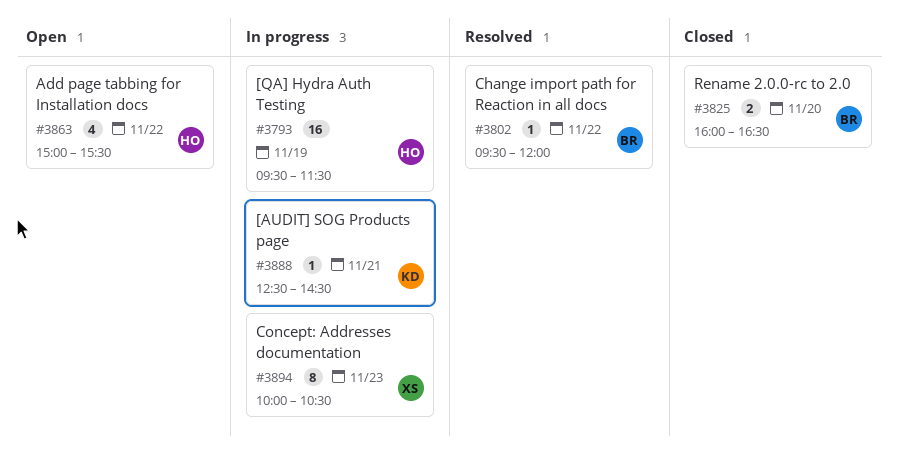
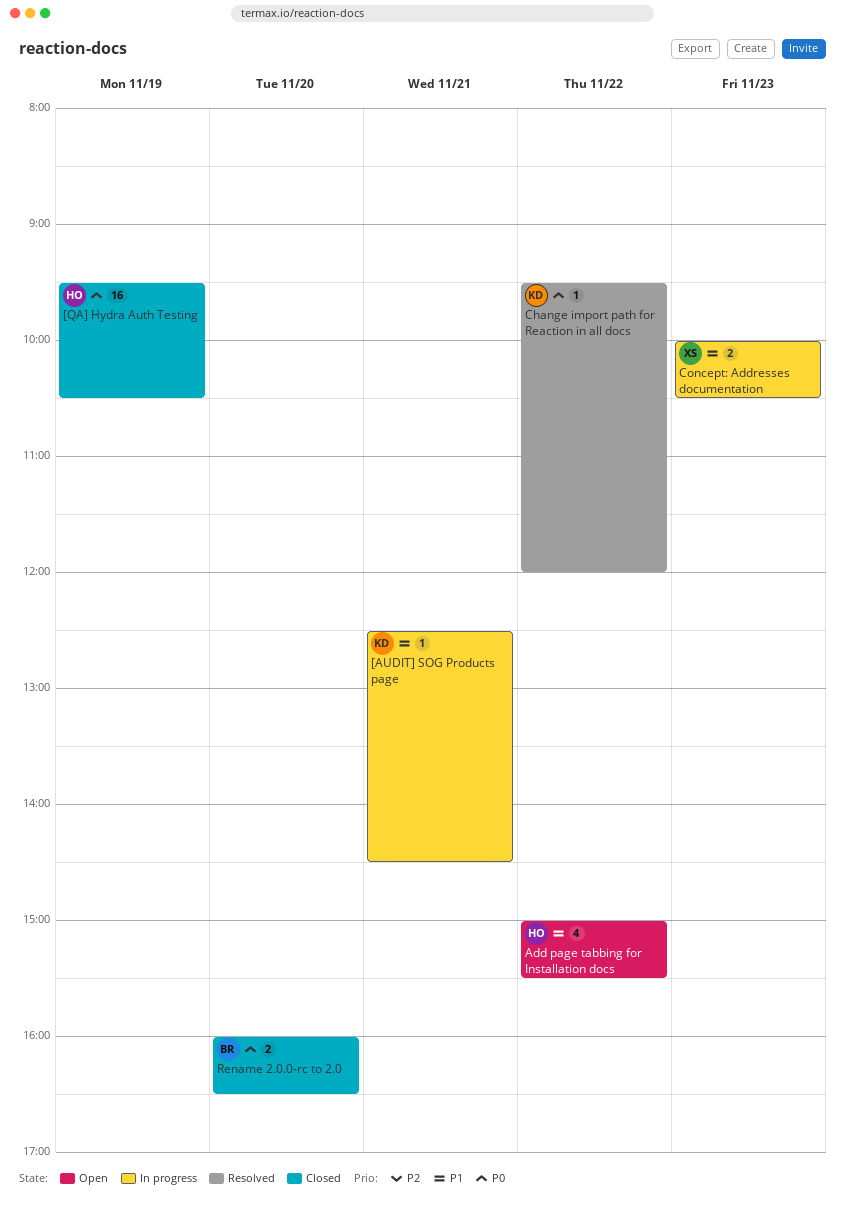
[QA] Hydra Auth Testing, status: In progress -> Closed
[QA] Hydra Auth Testing, ends: 11:30 -> 10:30
Change import path for Reaction in all docs, owner: BR -> KD
Concept: Addresses documentation, estimate: 8 -> 2

